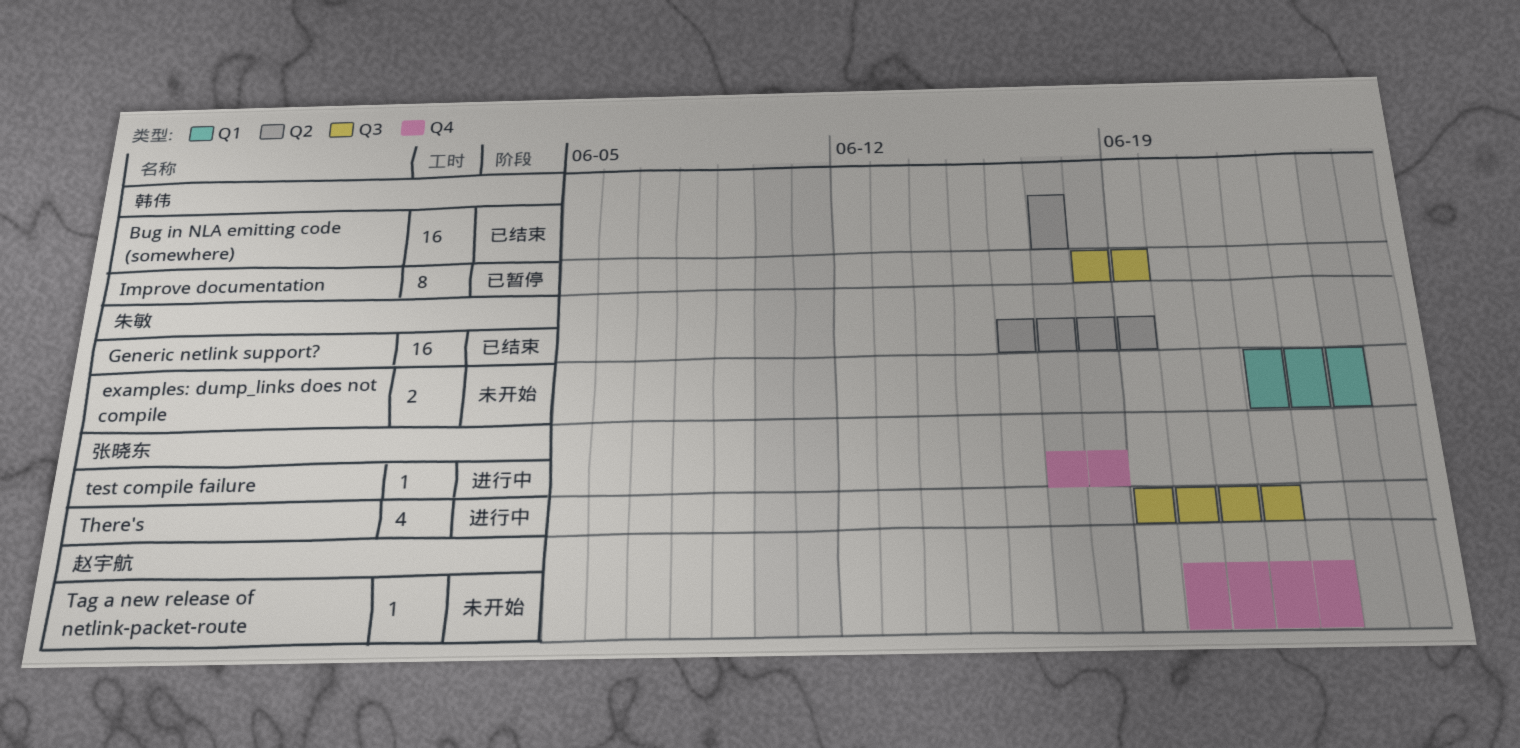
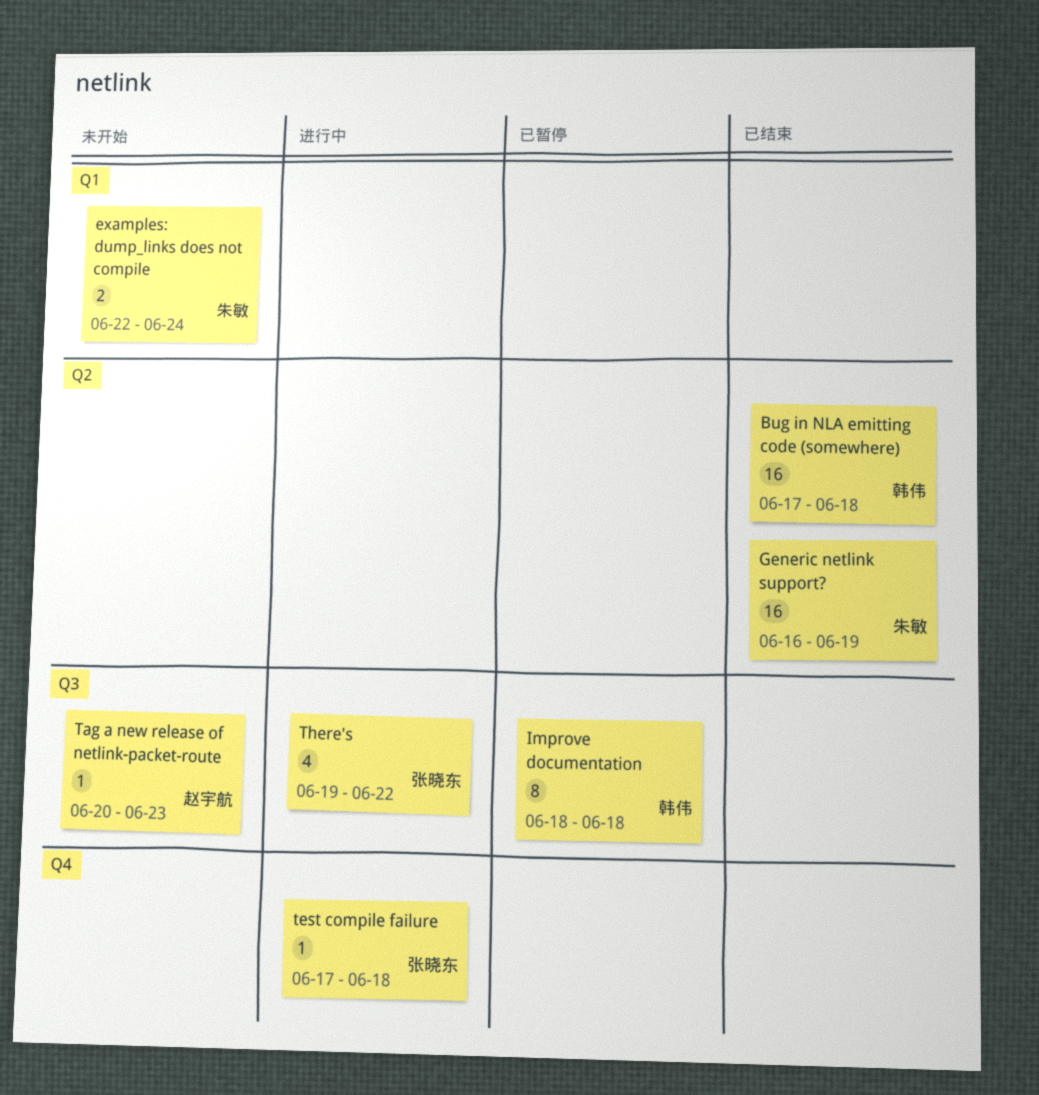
Bug in NLA emitting code (somewhere), due: Jun 17 -> Jun 18
Improve documentation, due: Jun 19 -> Jun 18
Tag a new release of netlink-packet-route, label: Q4 -> Q3

